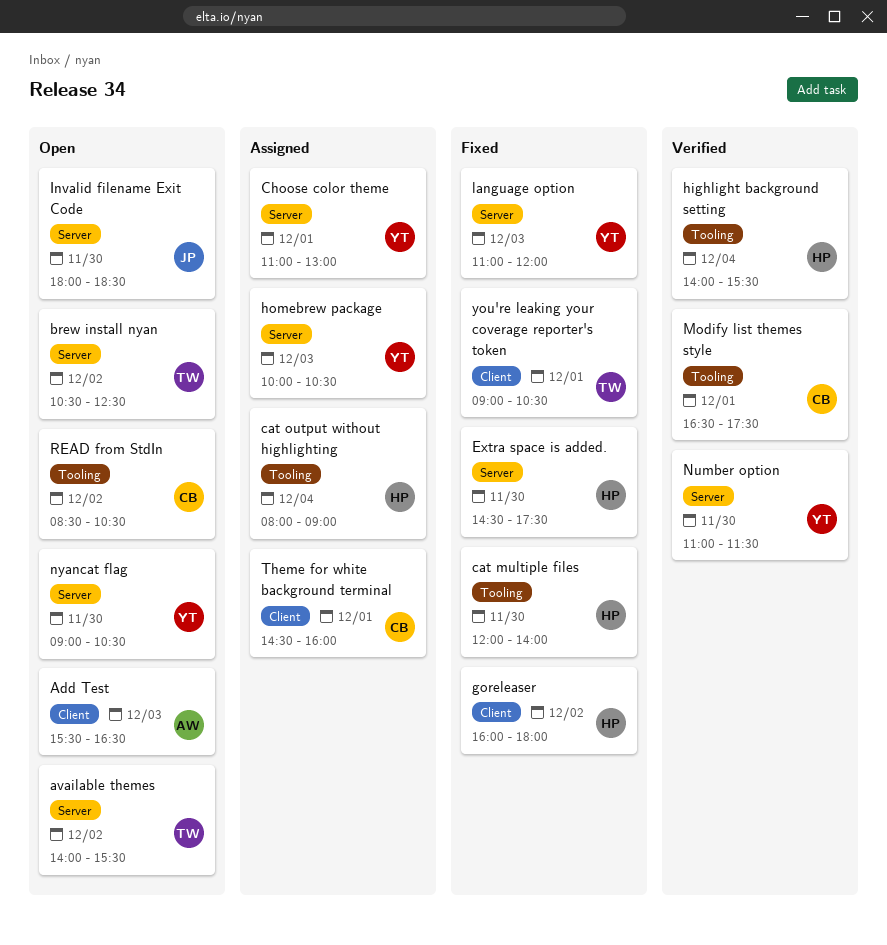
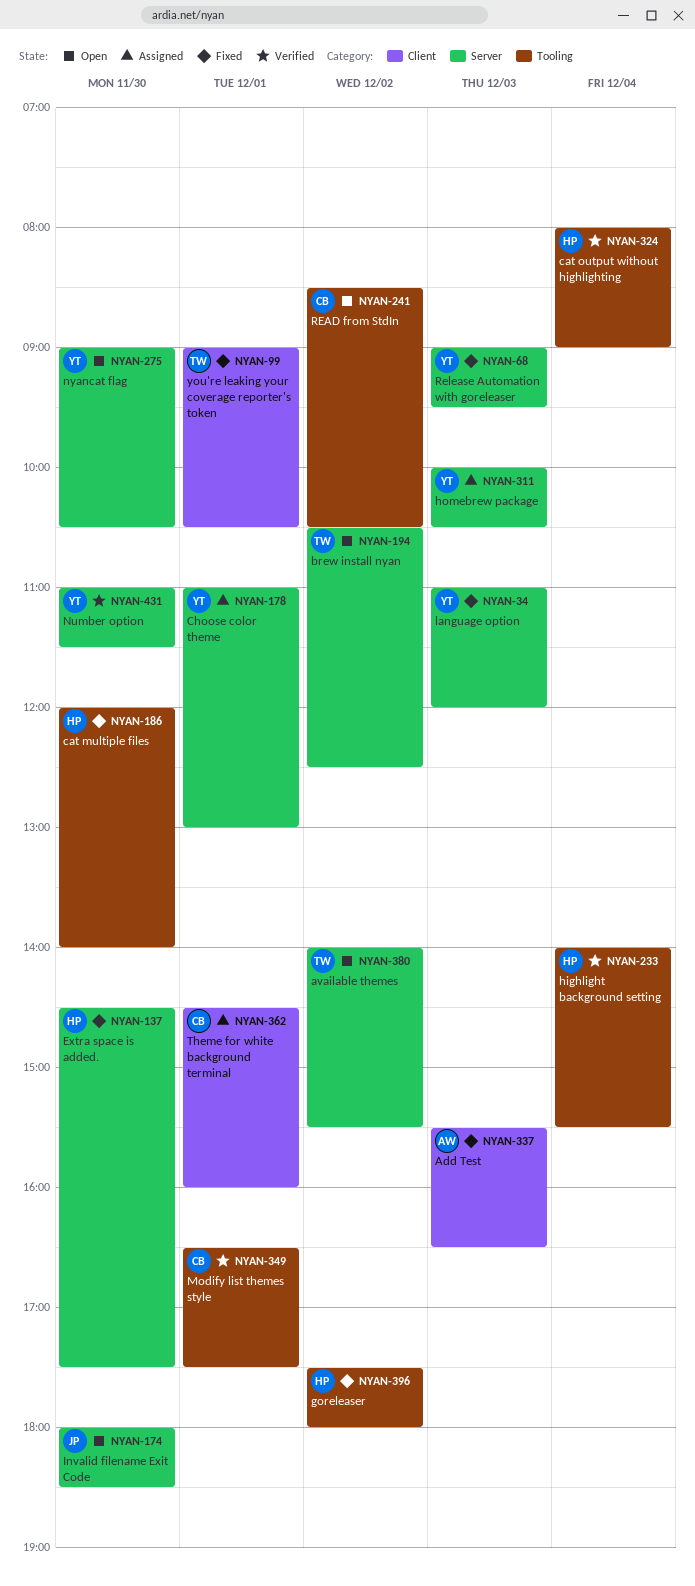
Add Test, status: Open -> Fixed
cat output without highlighting, status: Assigned -> Verified
goreleaser, label: Client -> Tooling
goreleaser, begins: 16:00 -> 17:30
Release Automation with goreleaser: none -> present

